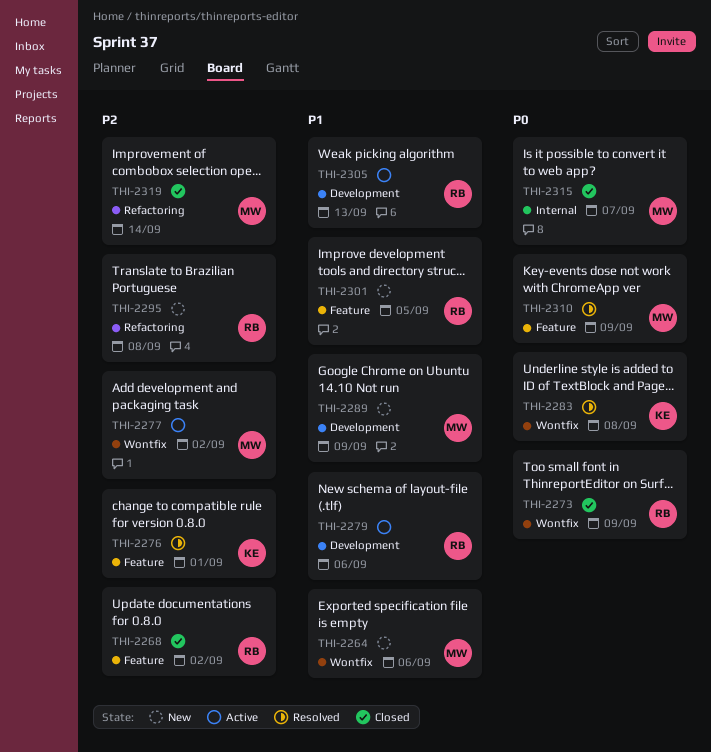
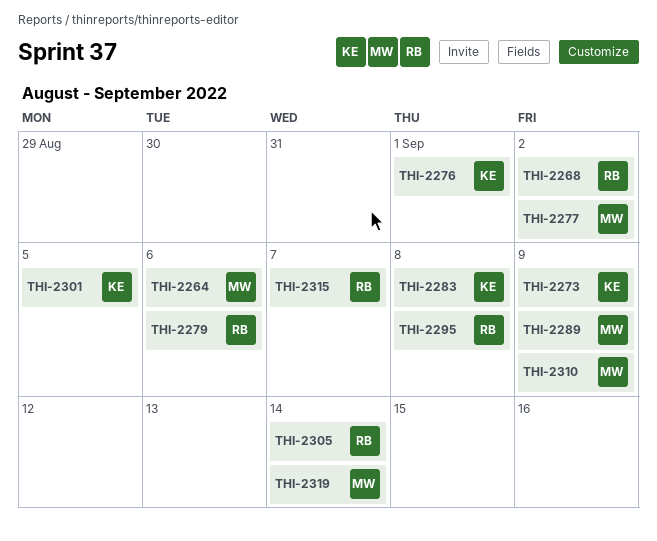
THI-2273, owner: RB -> KE
THI-2301, owner: RB -> KE
THI-2305, due: Sep 13 -> Sep 14
THI-2315, owner: MW -> RB

